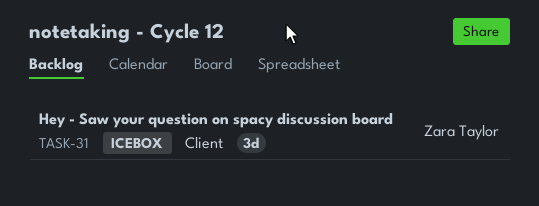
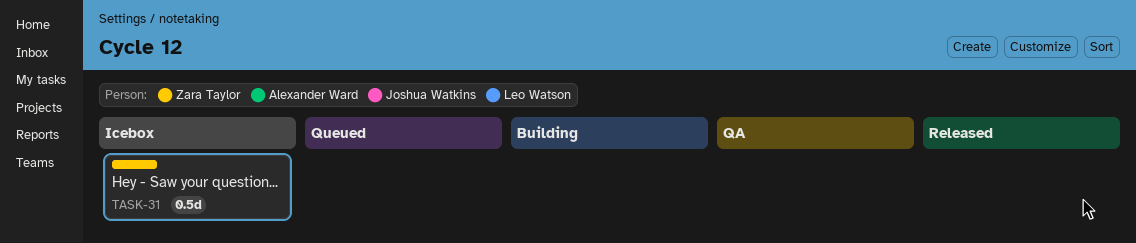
TASK-31, estimate: 3d -> 0.5d

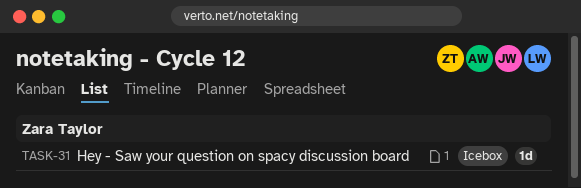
TASK-31, estimate: 0.5d -> 1d

